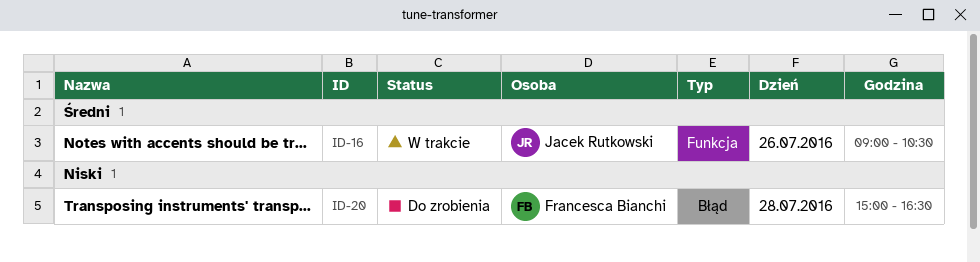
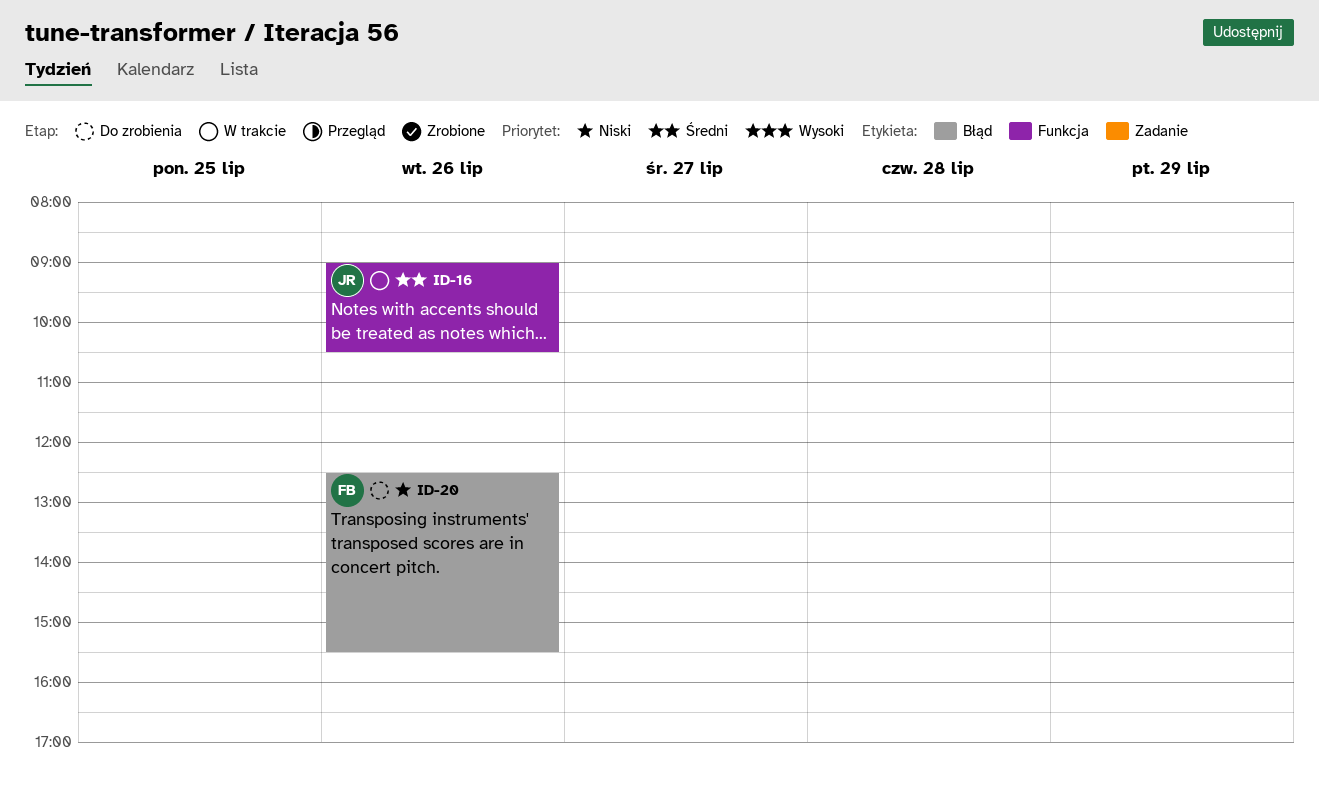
ID-20, day: Jul 28 -> Jul 26
ID-20, begins: 15:00 -> 12:30
ID-20, ends: 16:30 -> 15:30

